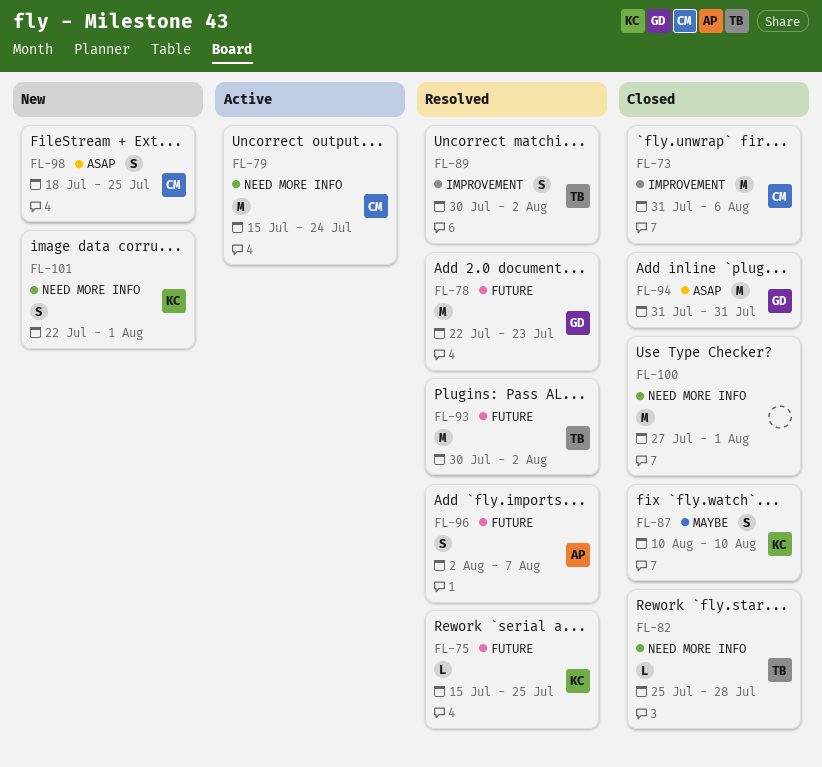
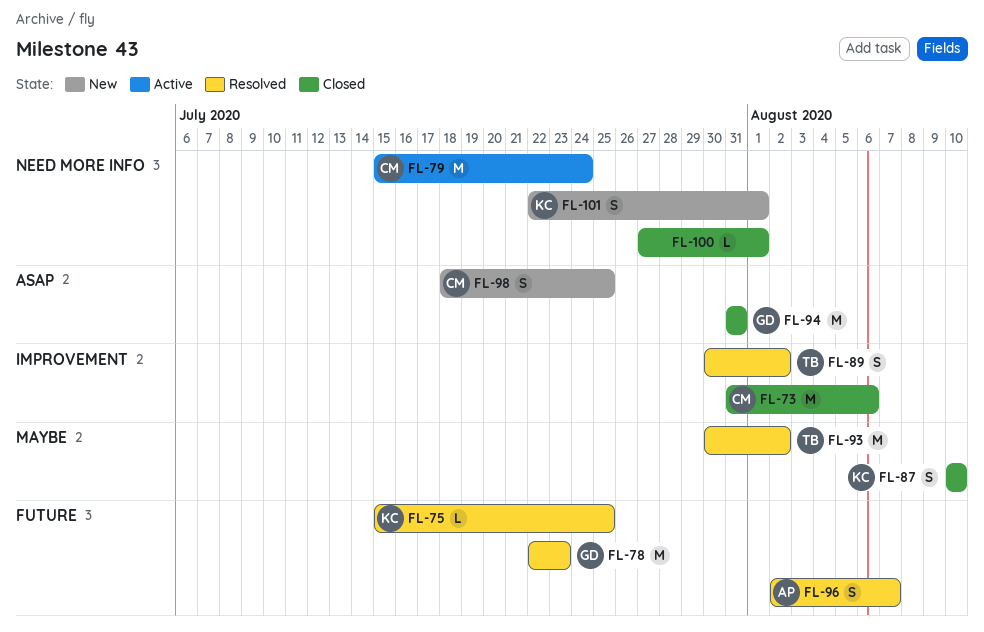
FL-82: present -> none
FL-93, label: FUTURE -> MAYBE
FL-100, estimate: M -> L

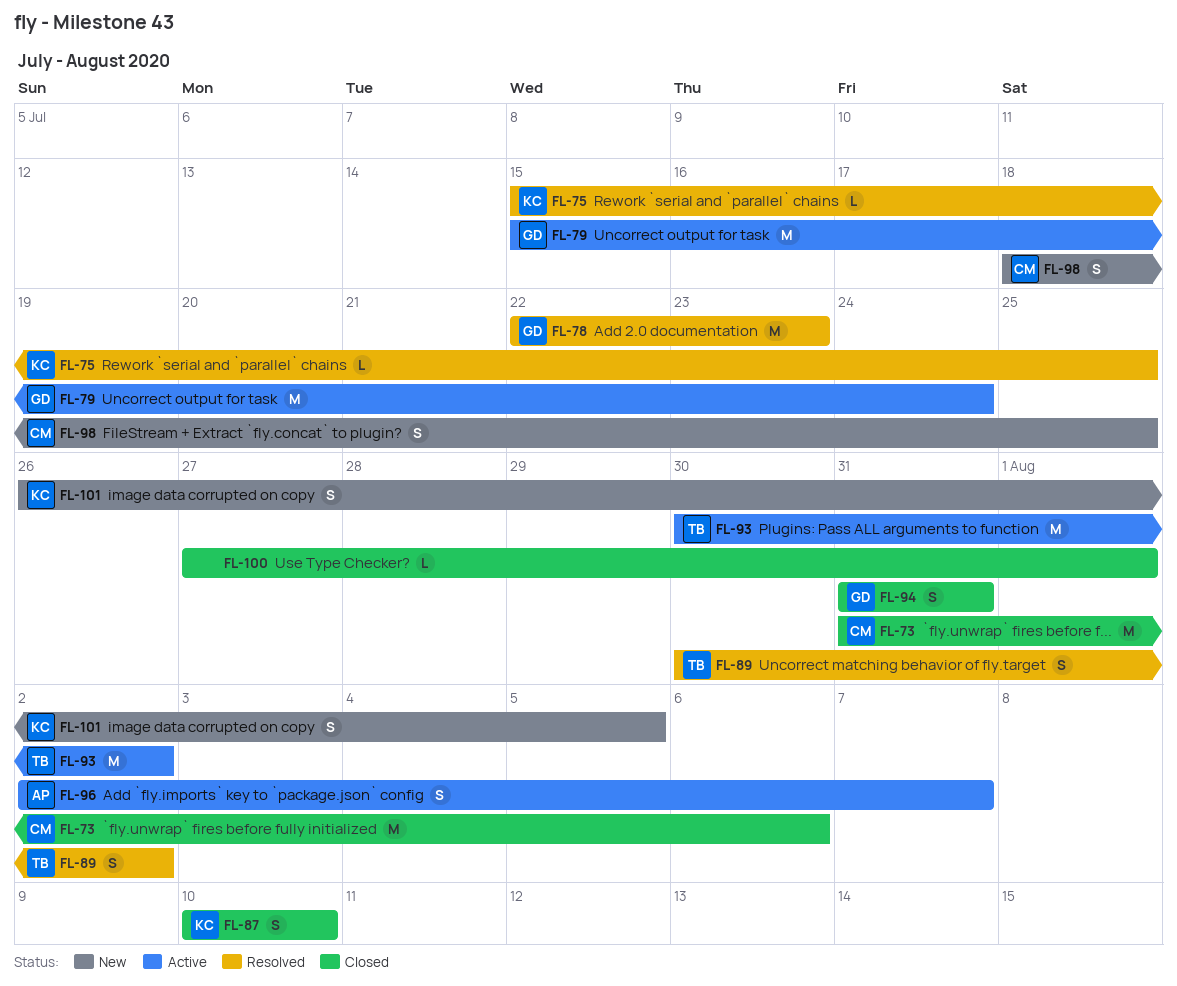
FL-79, owner: CM -> GD
FL-93, status: Resolved -> Active
FL-94, estimate: M -> S
FL-96, status: Resolved -> Active
FL-101, start: Jul 22 -> Jul 26
FL-101, due: Aug 1 -> Aug 5

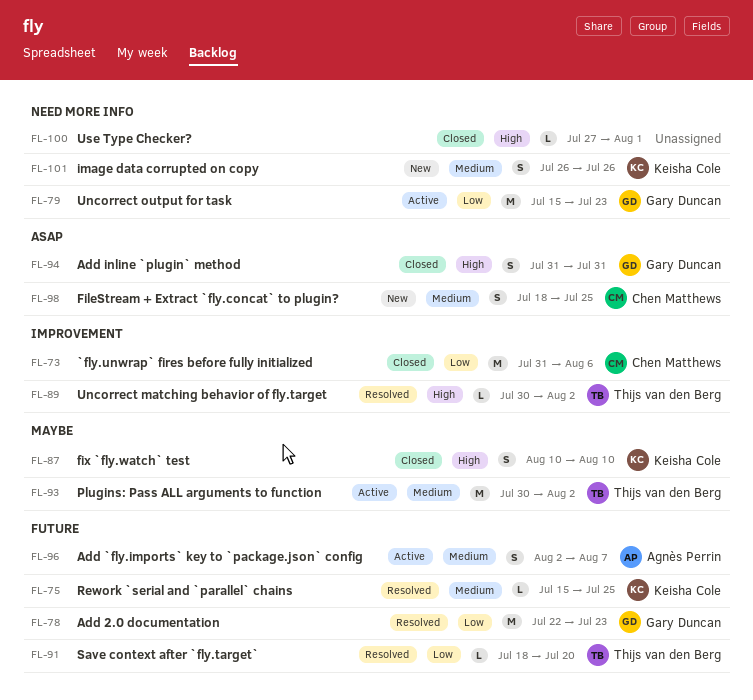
FL-79, due: Jul 24 -> Jul 23
FL-89, estimate: S -> L
FL-91: none -> present
FL-101, due: Aug 5 -> Jul 26

